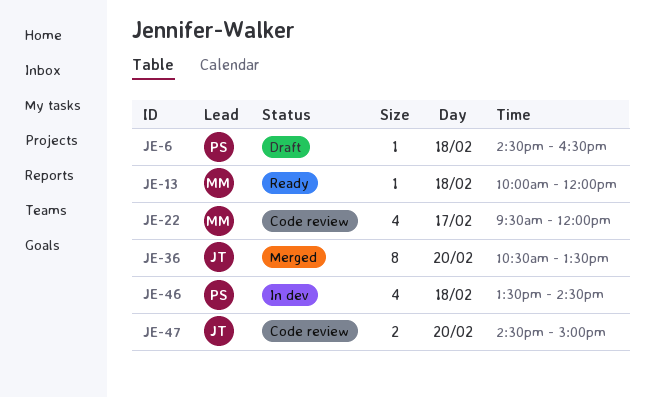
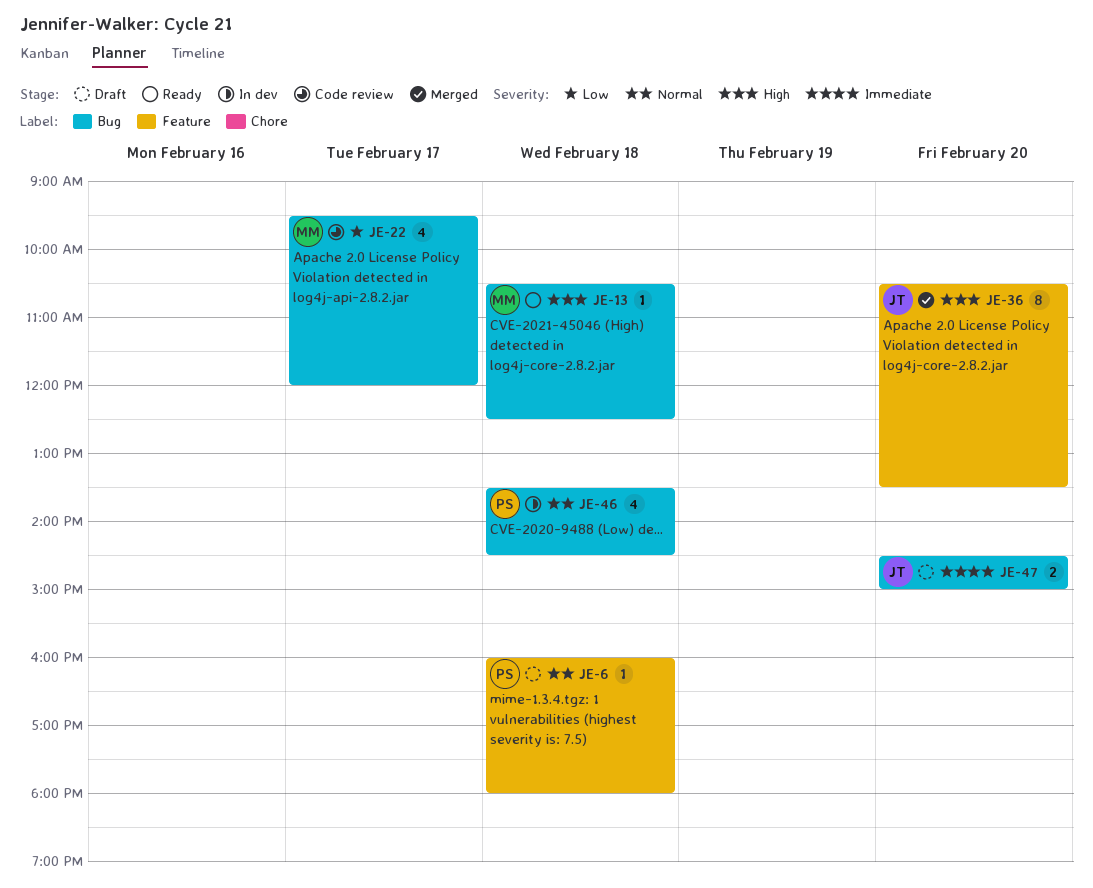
JE-6, begins: 14:30 -> 16:00
JE-6, ends: 16:30 -> 18:00
JE-13, begins: 10:00 -> 10:30
JE-13, ends: 12:00 -> 12:30
JE-47, status: Code review -> Draft

